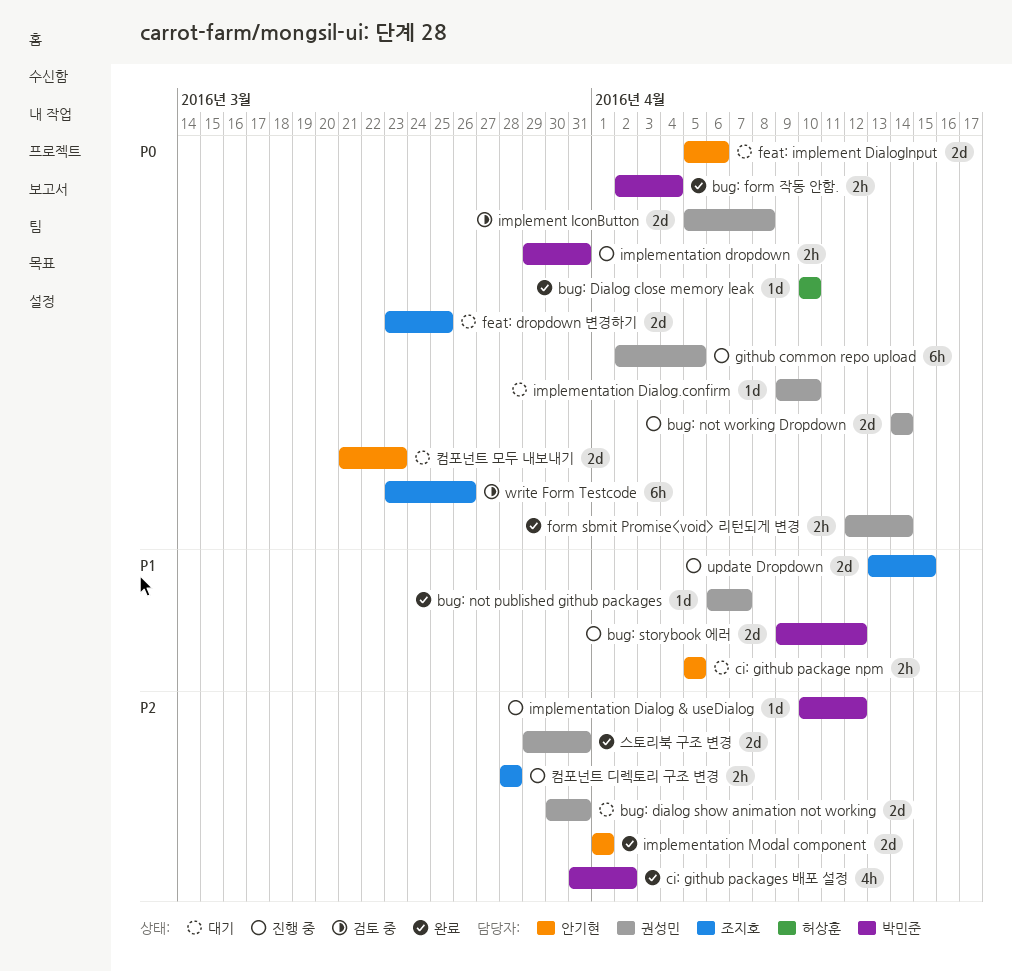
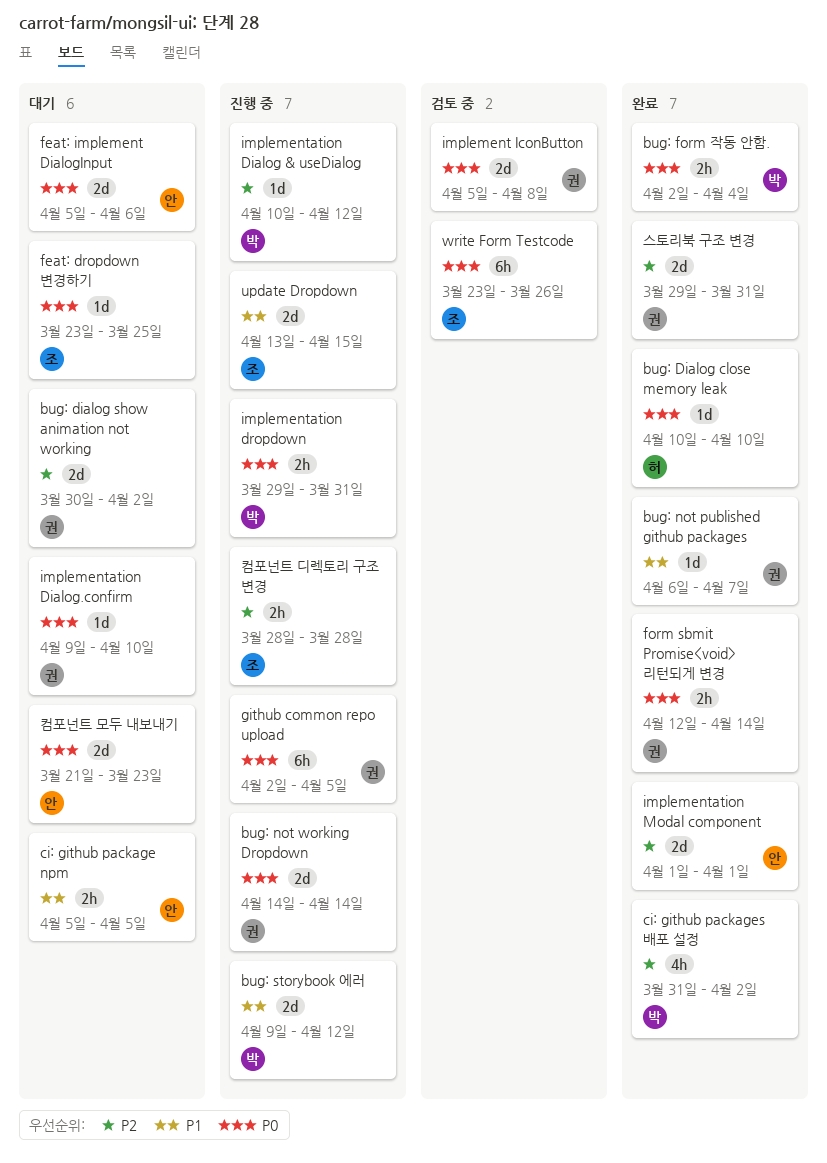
bug: dialog show animation not working, due: Mar 31 -> Apr 2
feat: dropdown 변경하기, estimate: 2d -> 1d

